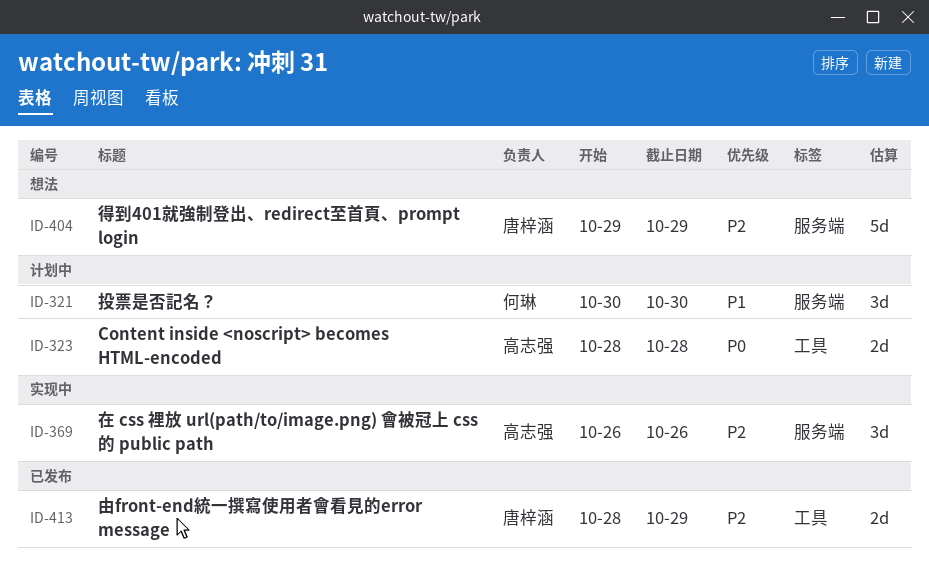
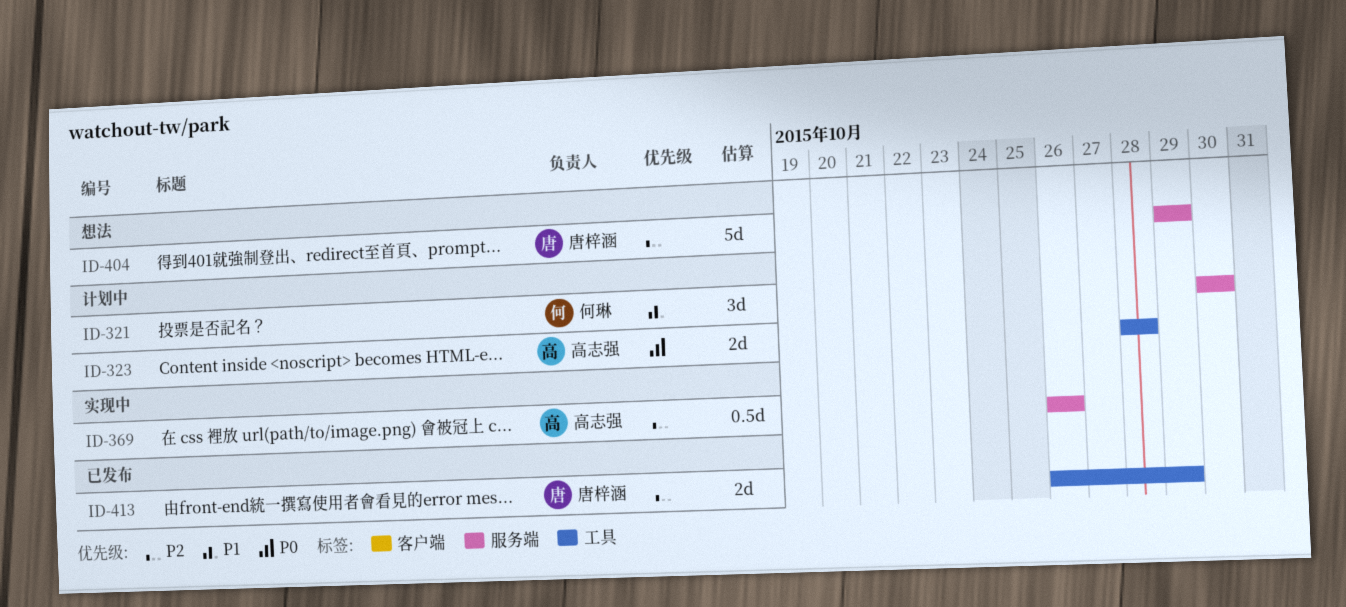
ID-369, estimate: 3d -> 0.5d
ID-413, start: Oct 28 -> Oct 26

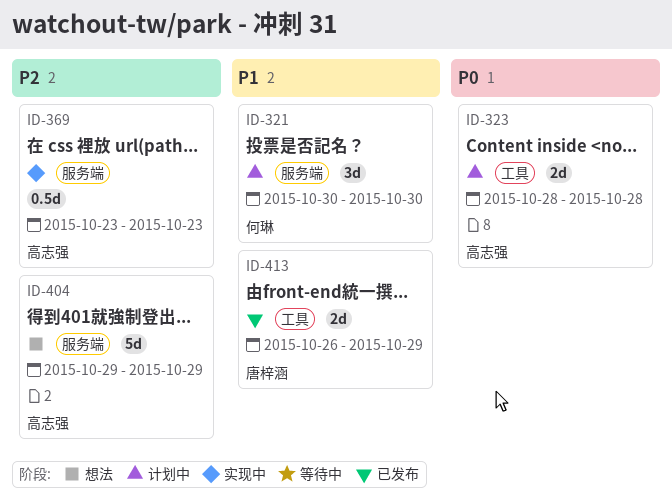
ID-369, start: Oct 26 -> Oct 23
ID-369, due: Oct 26 -> Oct 23
ID-404, owner: 唐梓涵 -> 高志强
ID-413, priority: P2 -> P1

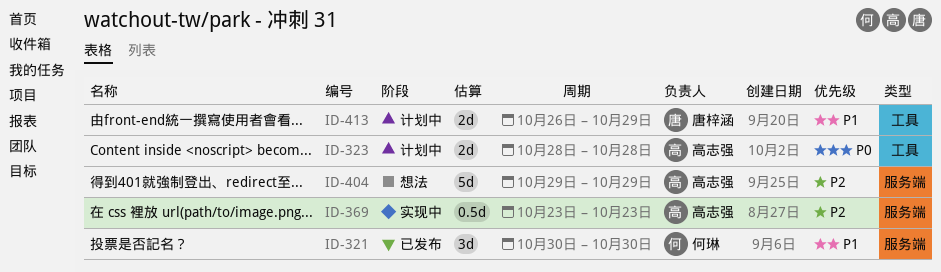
ID-321, status: 计划中 -> 已发布
ID-413, status: 已发布 -> 计划中

